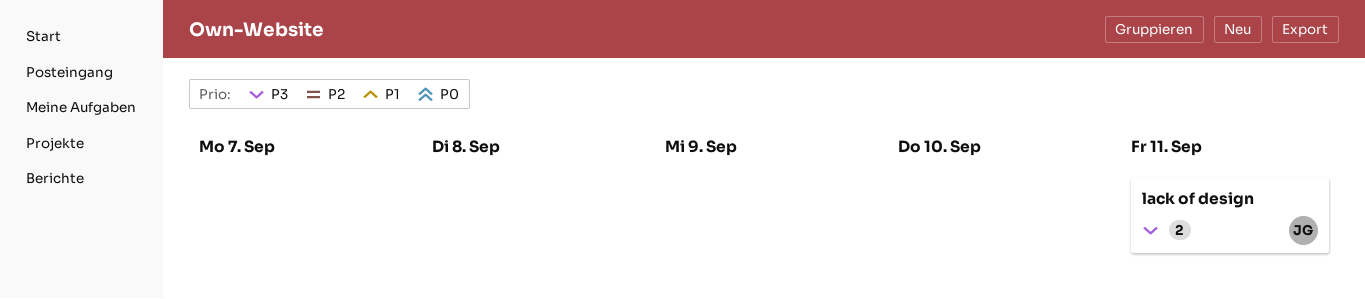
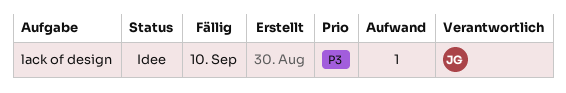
lack of design, estimate: 2 -> 1
lack of design, due: Sep 11 -> Sep 10

